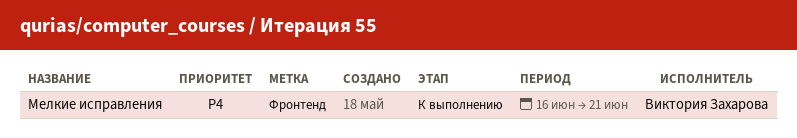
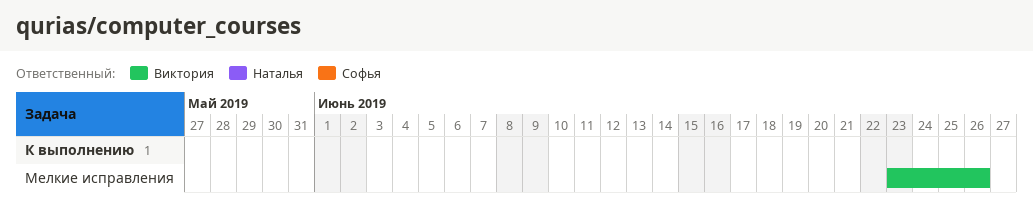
Мелкие исправления, start: Jun 16 -> Jun 23
Мелкие исправления, due: Jun 21 -> Jun 26

